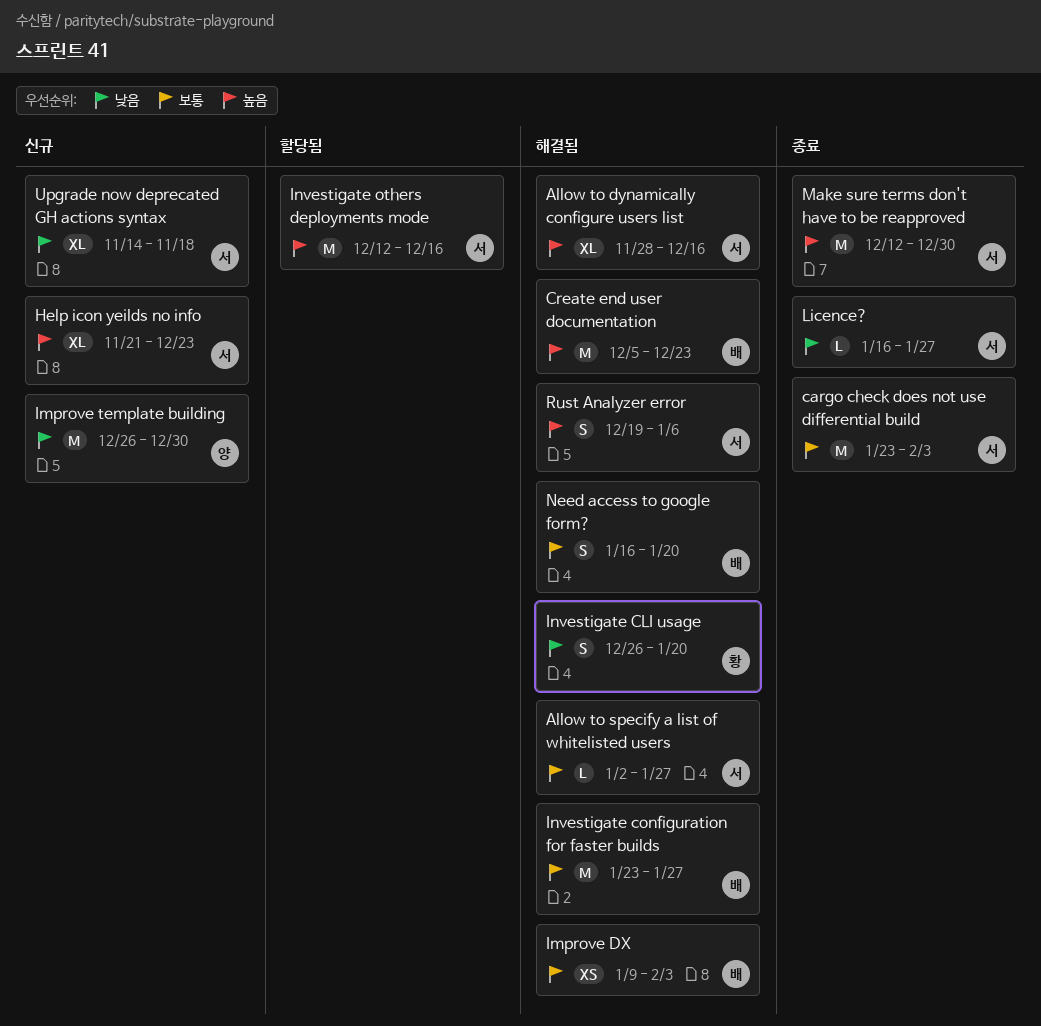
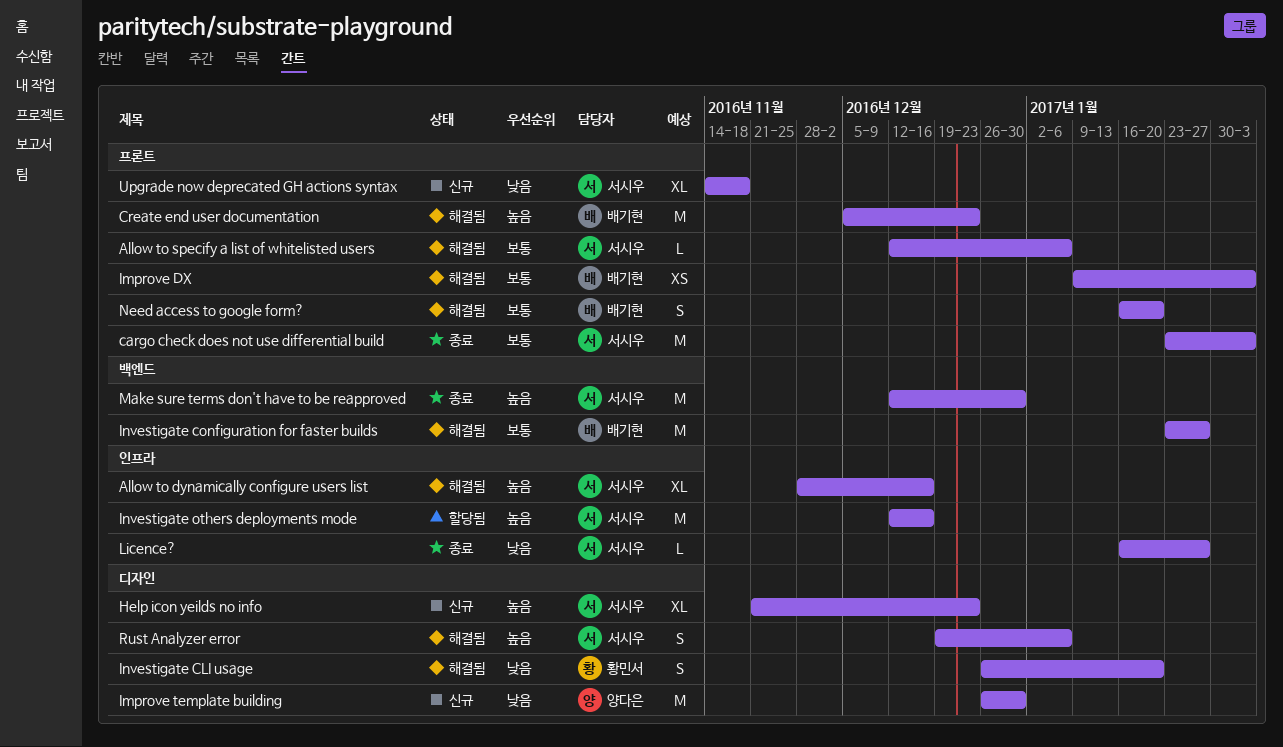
Allow to specify a list of whitelisted users, start: Jan 2 -> Dec 12
Allow to specify a list of whitelisted users, due: Jan 27 -> Jan 6

